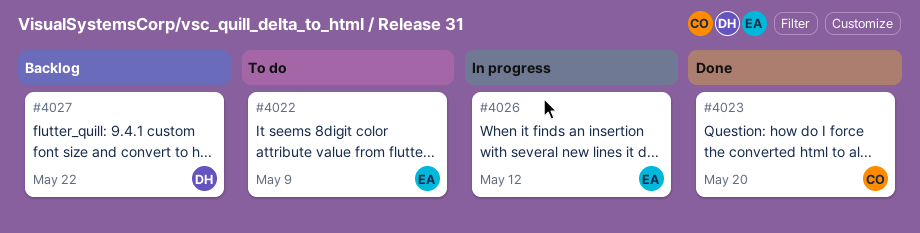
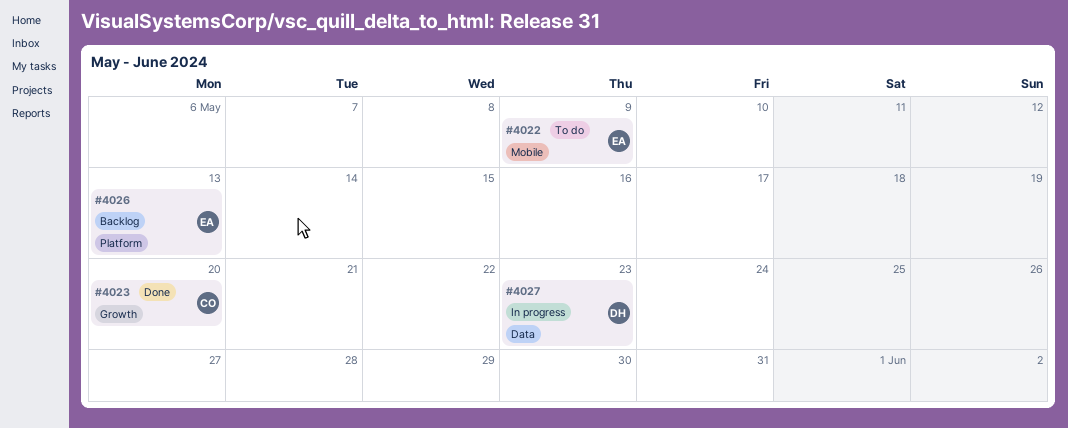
#4026, status: In progress -> Backlog
#4026, due: May 12 -> May 13
#4027, status: Backlog -> In progress
#4027, due: May 22 -> May 23

